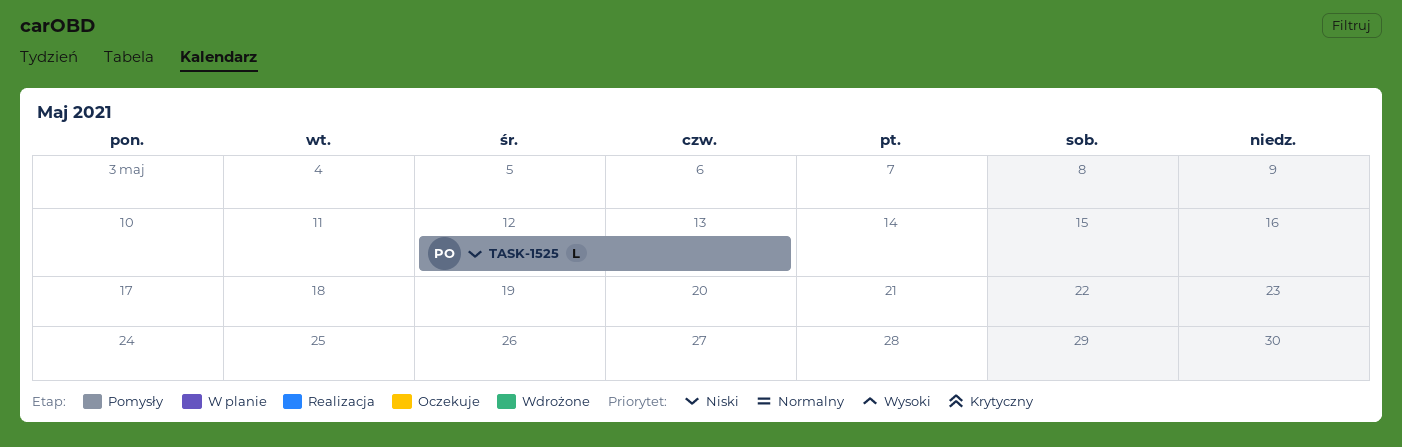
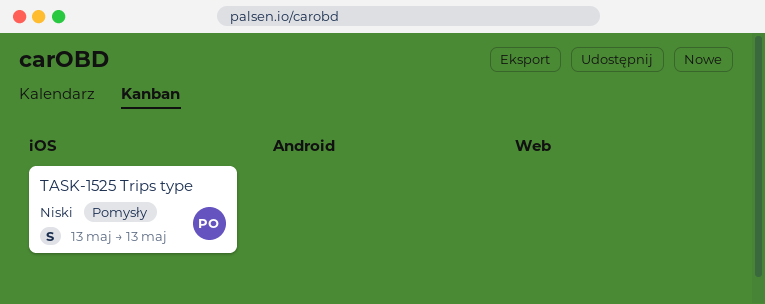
TASK-1525, estimate: L -> S
TASK-1525, start: May 12 -> May 13

